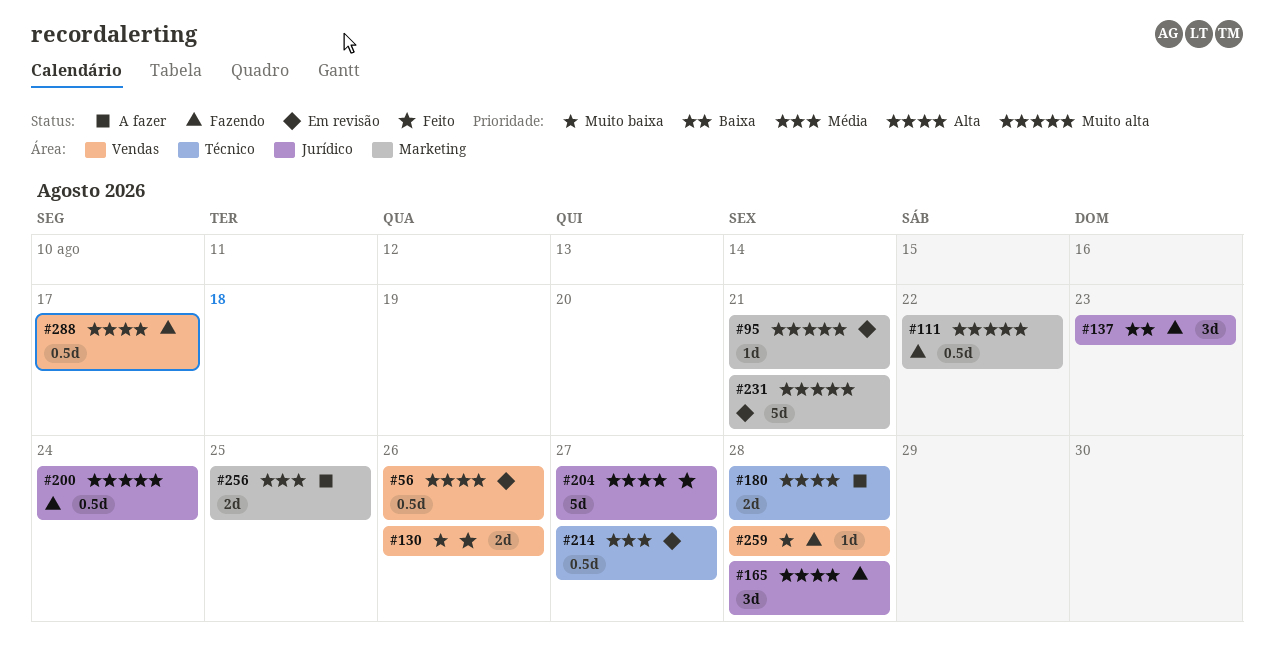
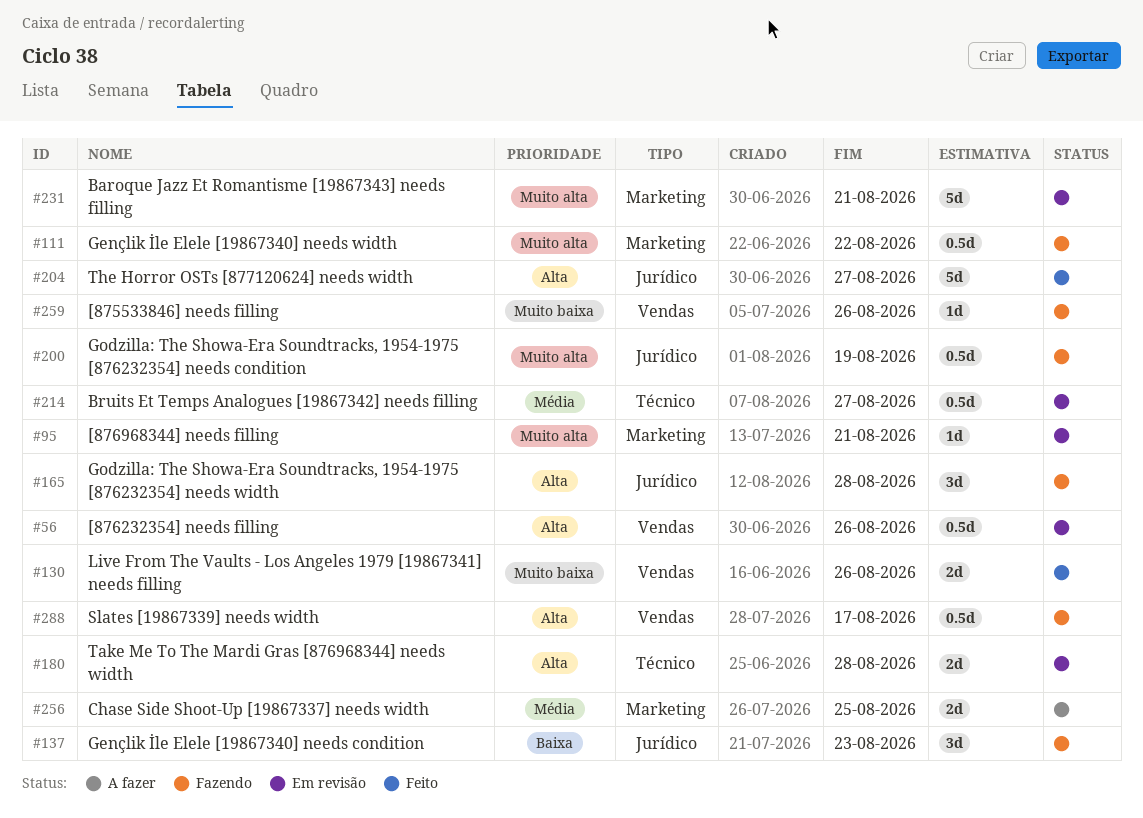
#180, status: A fazer -> Em revisão
#200, due: Aug 24 -> Aug 19
#259, due: Aug 28 -> Aug 26

